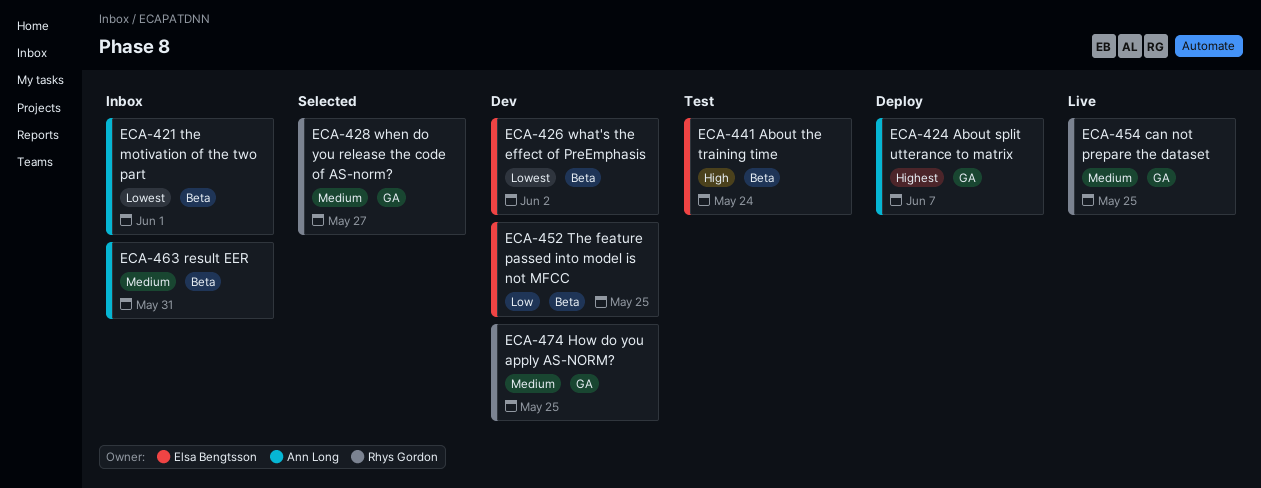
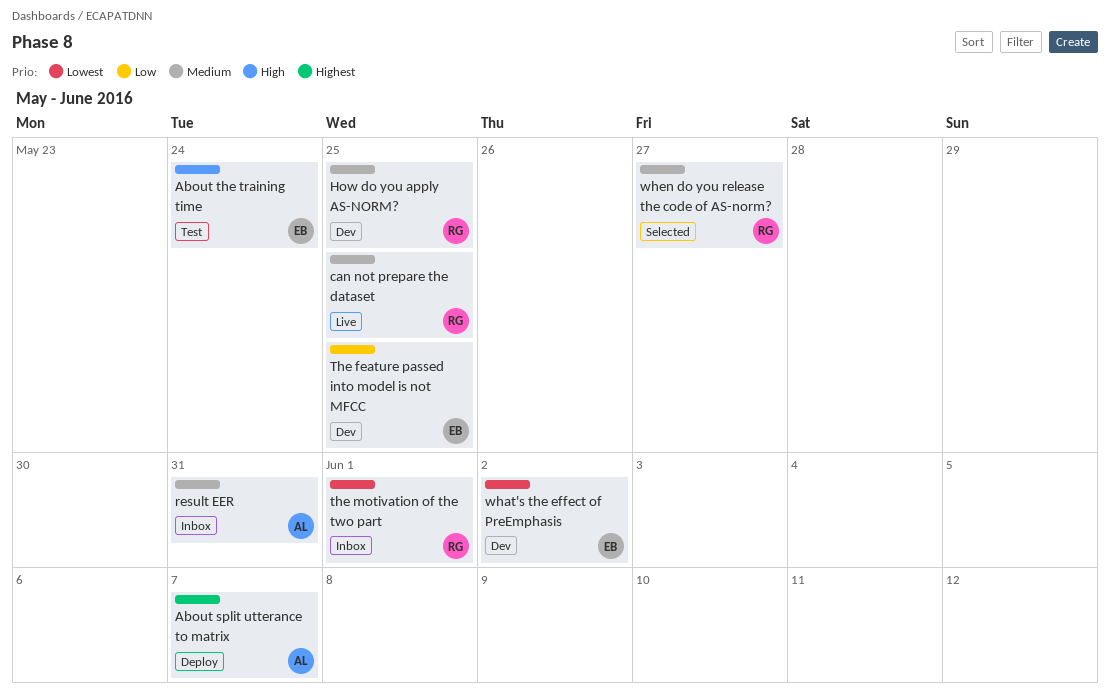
the motivation of the two part, owner: Ann Long -> Rhys Gordon

